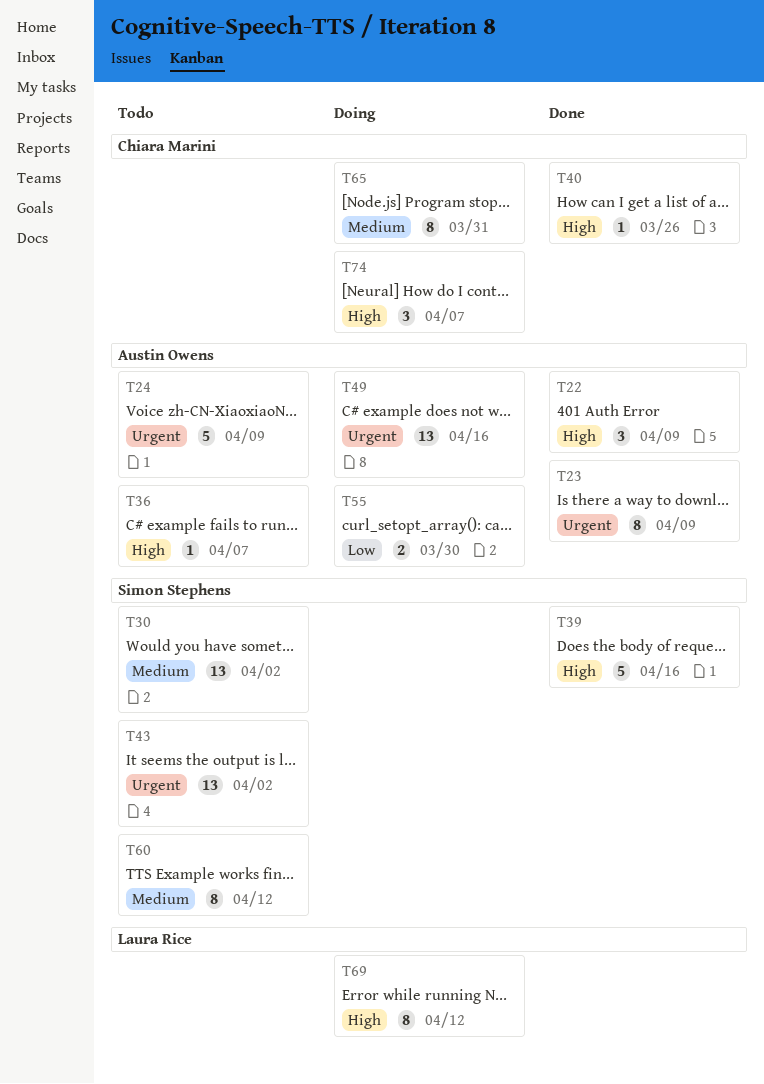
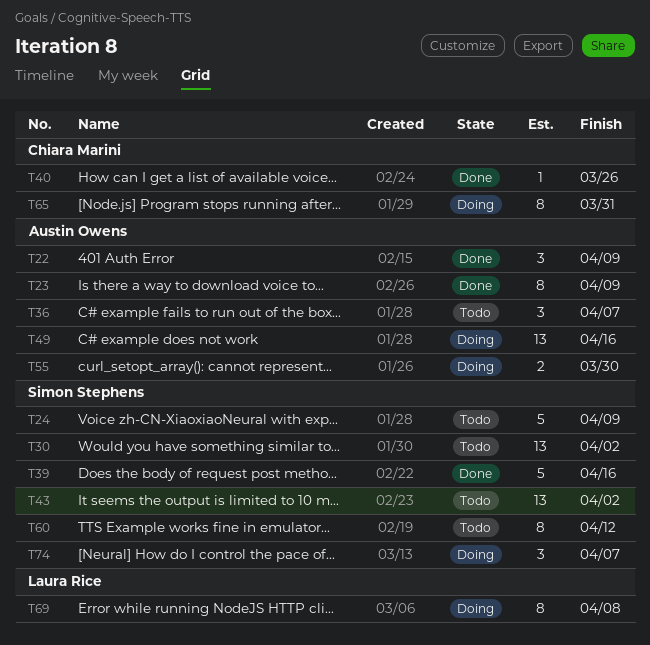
T24, owner: Austin Owens -> Simon Stephens
T36, estimate: 1 -> 3
T69, due: Apr 12 -> Apr 8
T74, owner: Chiara Marini -> Simon Stephens

